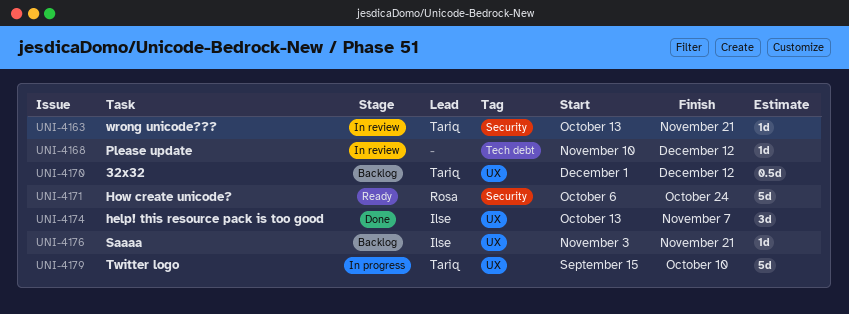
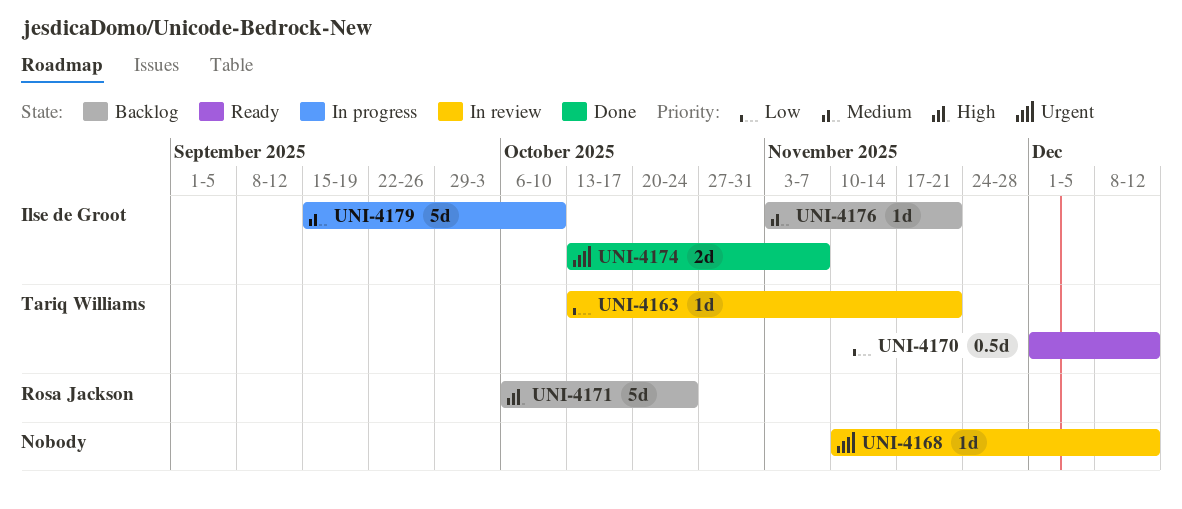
UNI-4170, status: Backlog -> Ready
UNI-4171, status: Ready -> Backlog
UNI-4174, estimate: 3d -> 2d
UNI-4179, owner: Tariq Williams -> Ilse de Groot

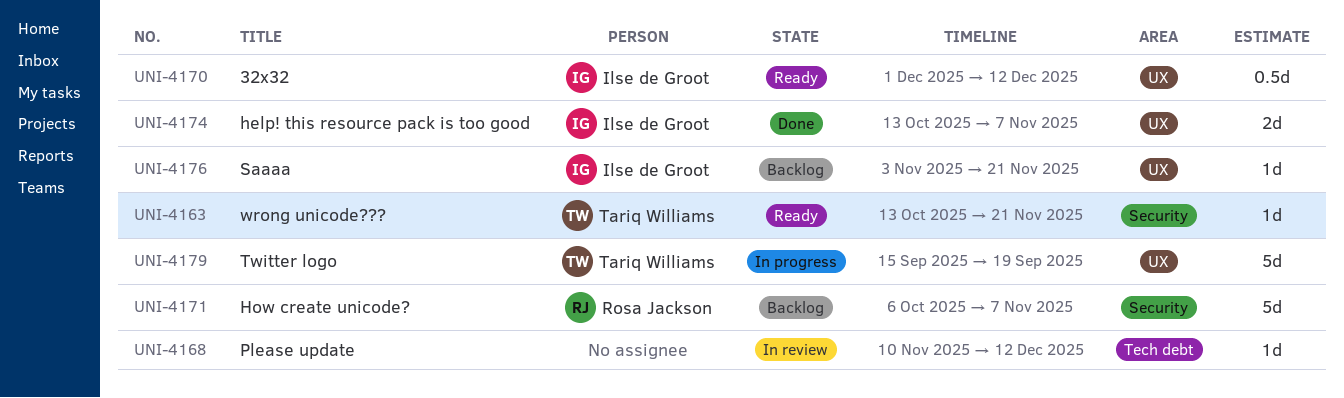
UNI-4163, status: In review -> Ready
UNI-4170, owner: Tariq Williams -> Ilse de Groot
UNI-4171, due: Oct 24 -> Nov 7
UNI-4179, owner: Ilse de Groot -> Tariq Williams
UNI-4179, due: Oct 10 -> Sep 19

